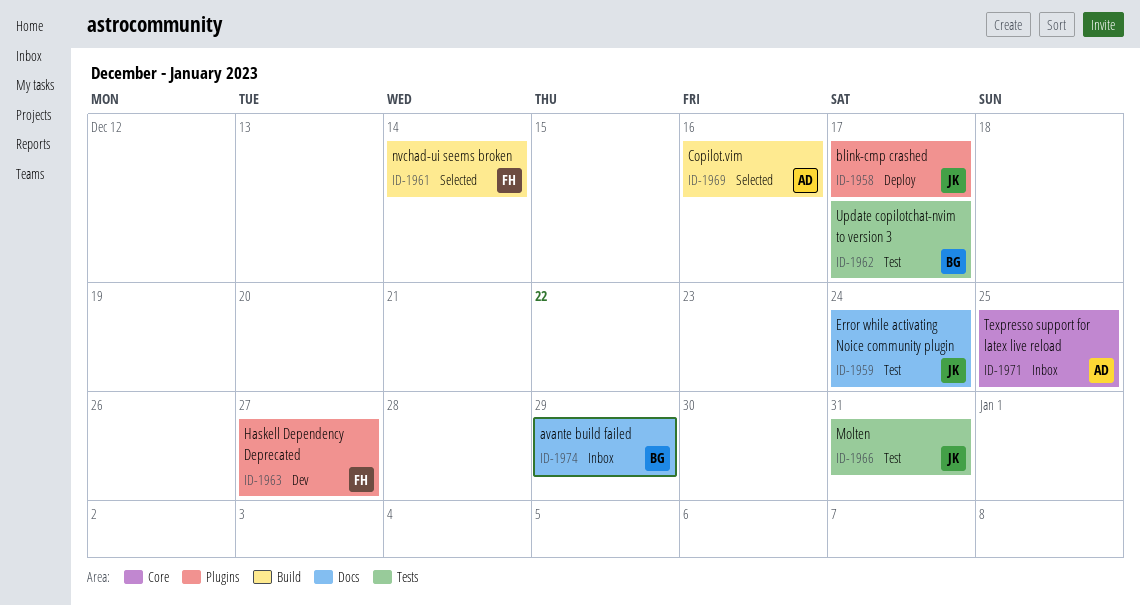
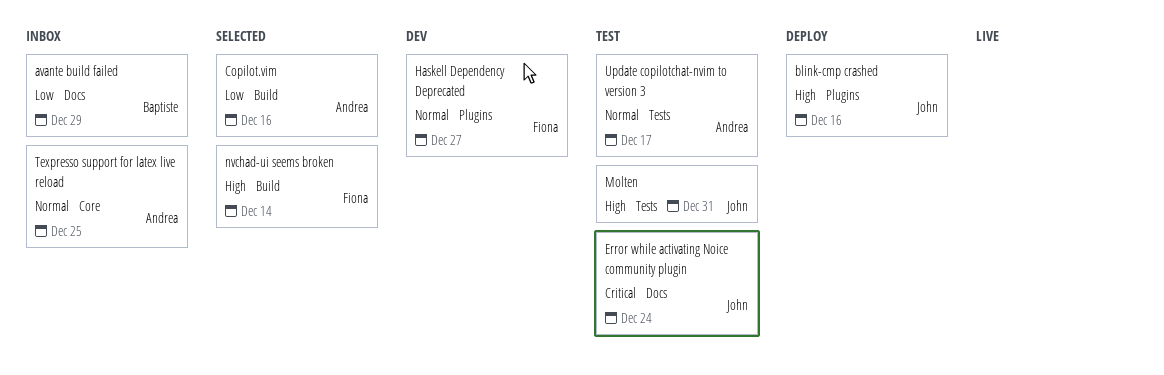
blink-cmp crashed, due: Dec 17 -> Dec 16
Update copilotchat-nvim to version 3, owner: Baptiste -> Andrea

